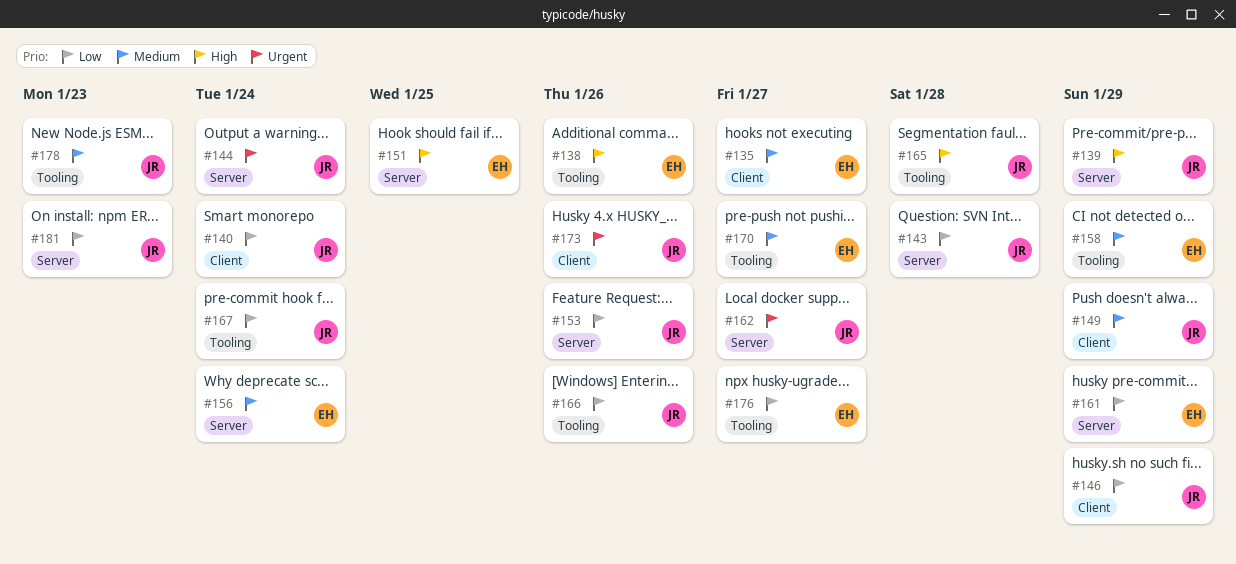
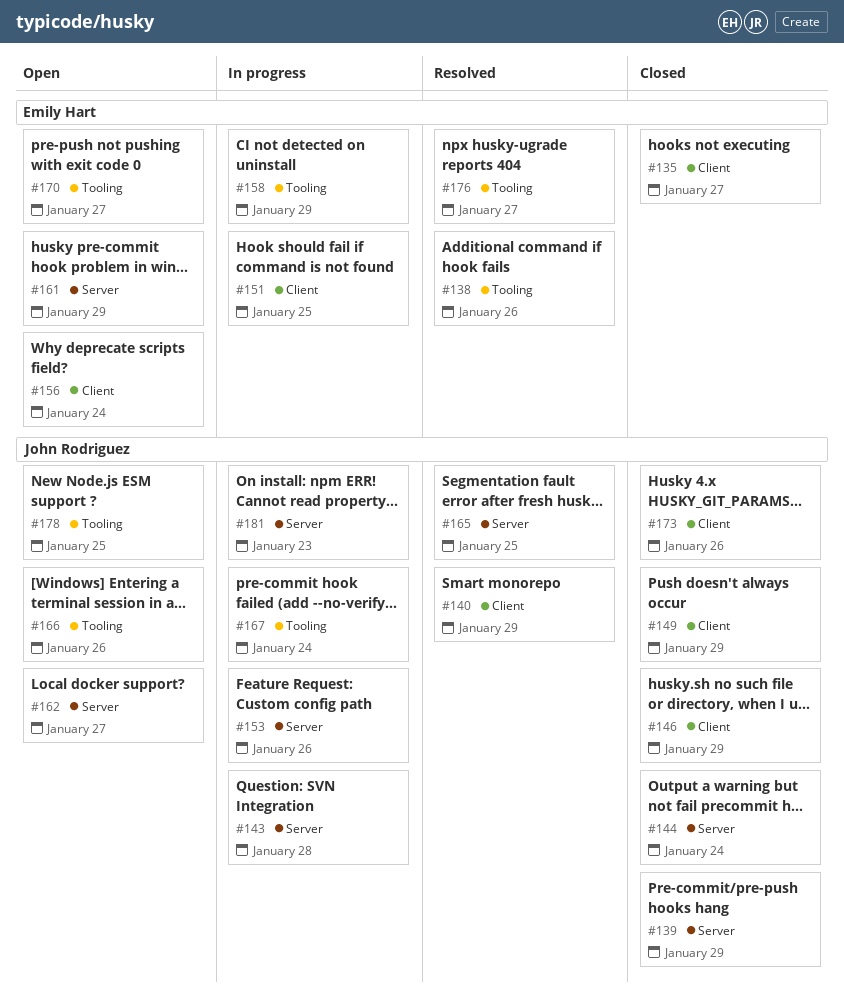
#140, due: Jan 24 -> Jan 29
#151, label: Server -> Client
#156, label: Server -> Client
#165, label: Tooling -> Server
#165, due: Jan 28 -> Jan 25
#178, due: Jan 23 -> Jan 25

